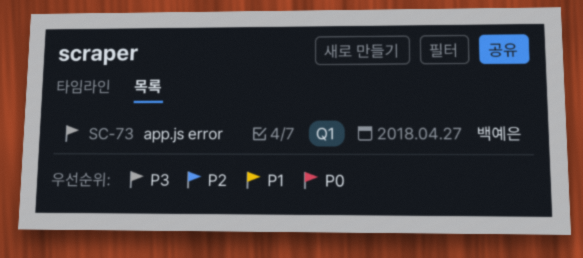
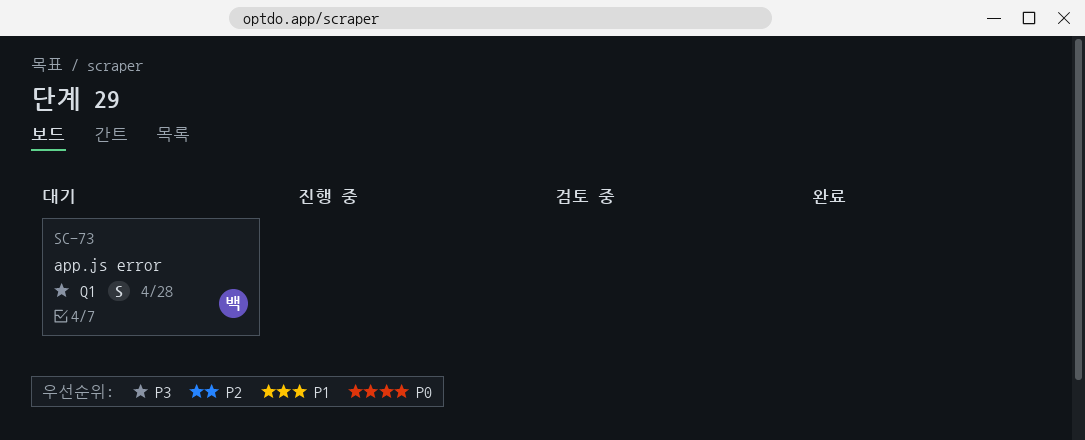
SC-73, due: Apr 27 -> Apr 28

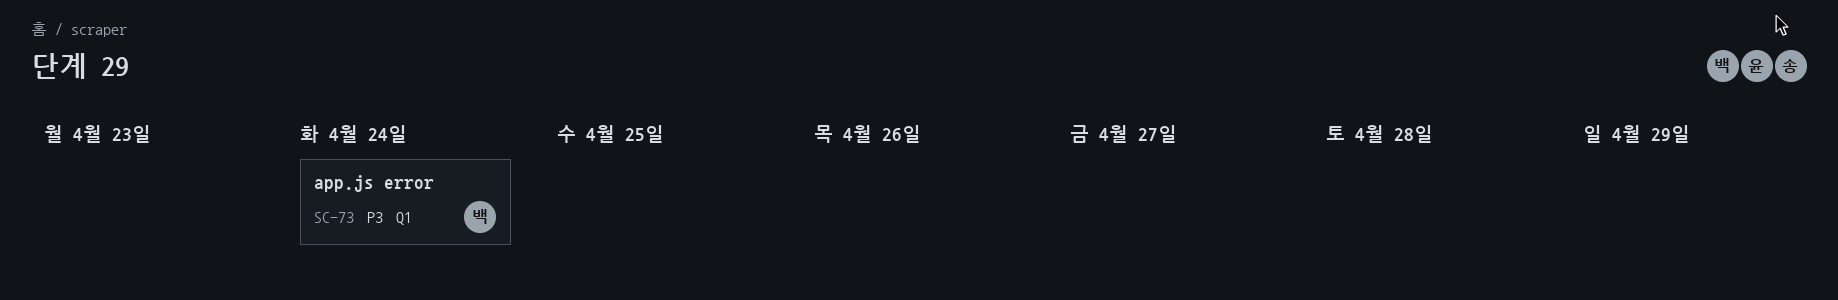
SC-73, due: Apr 28 -> Apr 24

